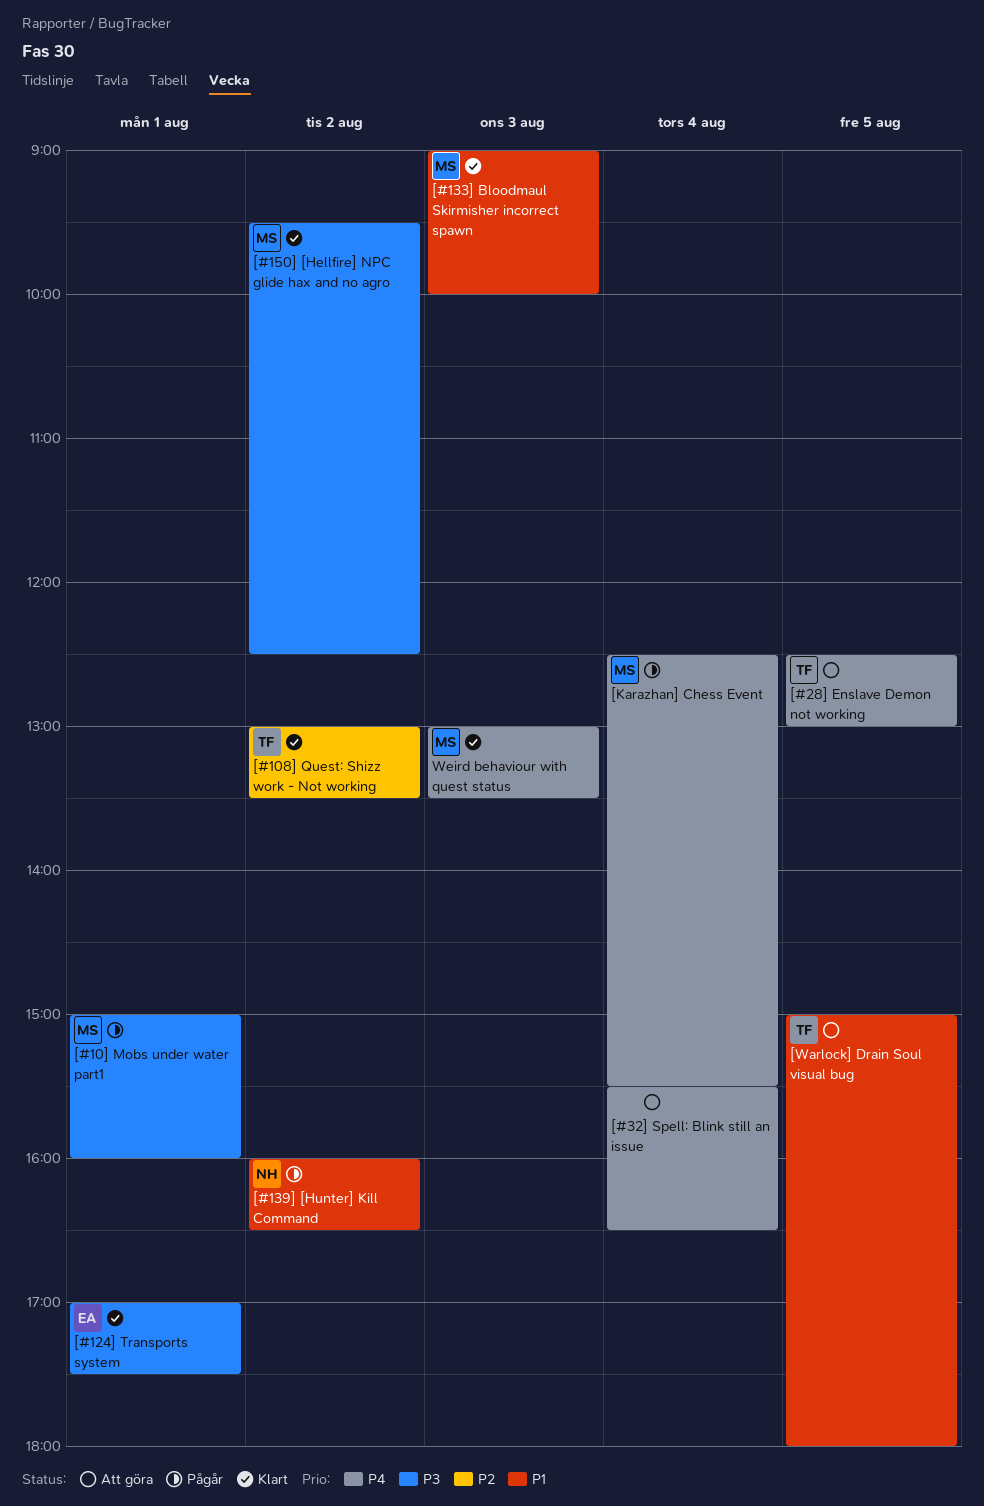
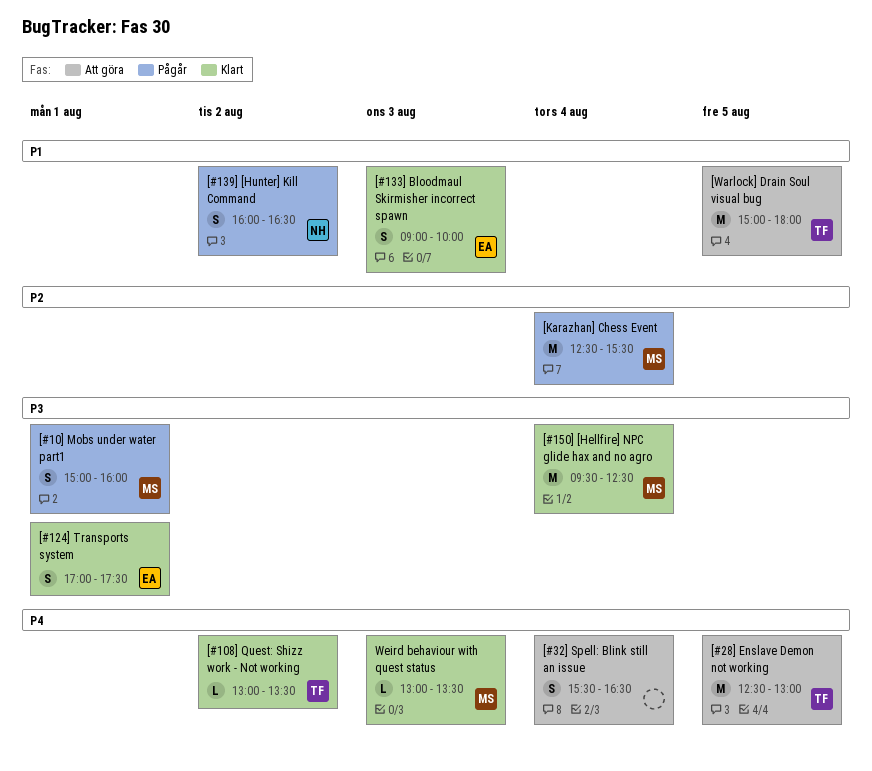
[#108] Quest: Shizz work - Not working, priority: P2 -> P4
[#133] Bloodmaul Skirmisher incorrect spawn, owner: MS -> EA
[#150] [Hellfire] NPC glide hax and no agro, day: Aug 2 -> Aug 4
[Karazhan] Chess Event, priority: P4 -> P2

